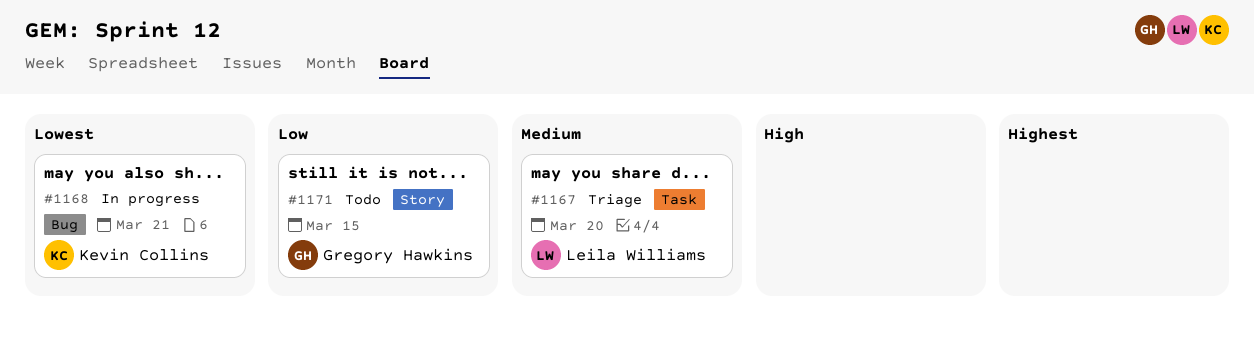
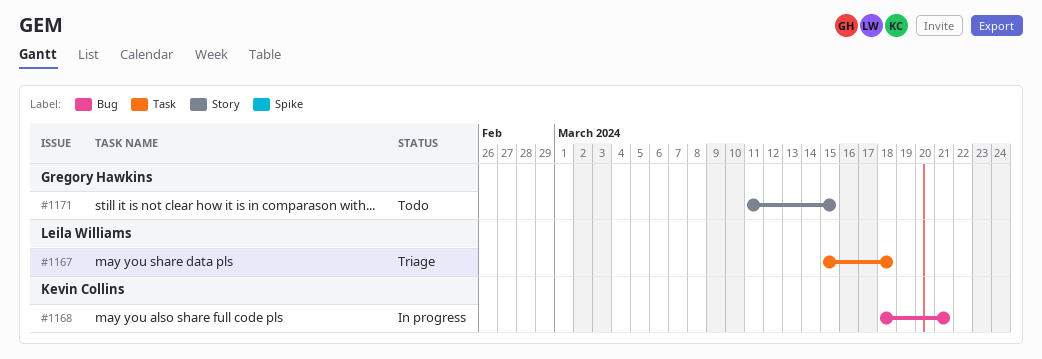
#1167, due: Mar 20 -> Mar 18

